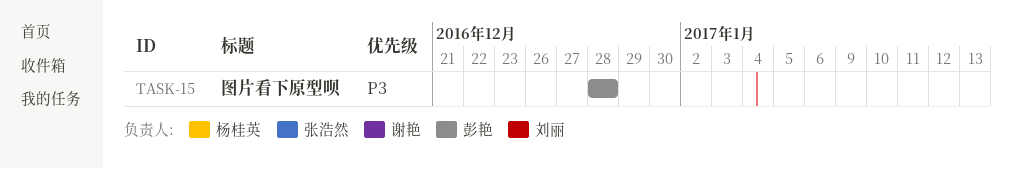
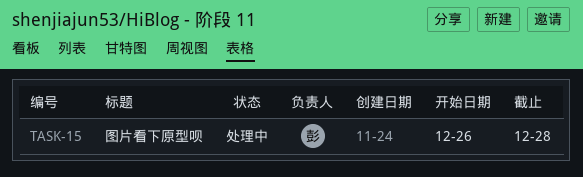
TASK-15, start: Dec 28 -> Dec 26

